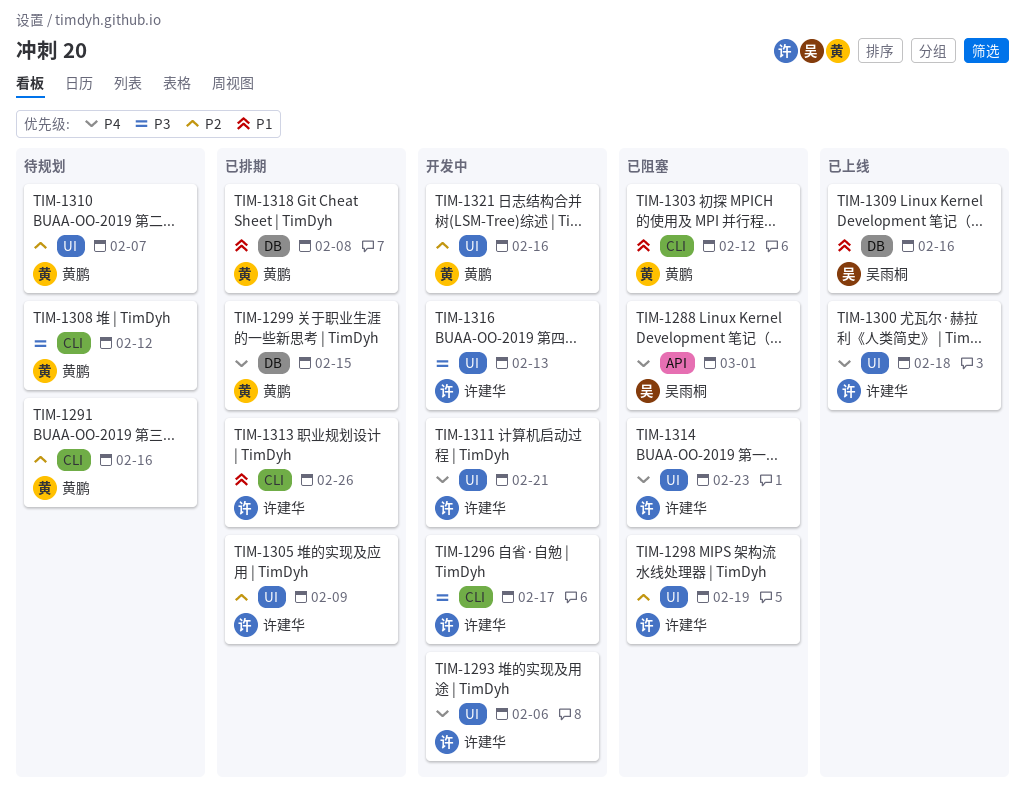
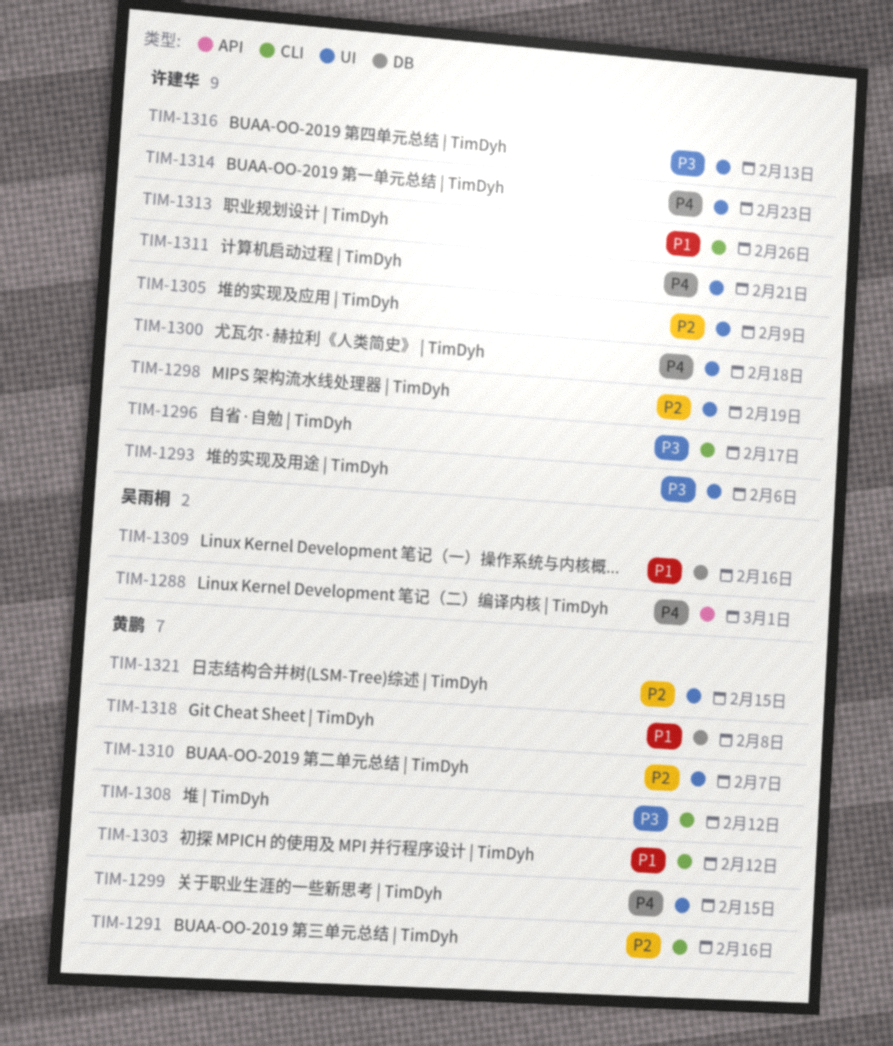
TIM-1293, priority: P4 -> P3
TIM-1299, label: DB -> UI
TIM-1321, due: Feb 16 -> Feb 15

